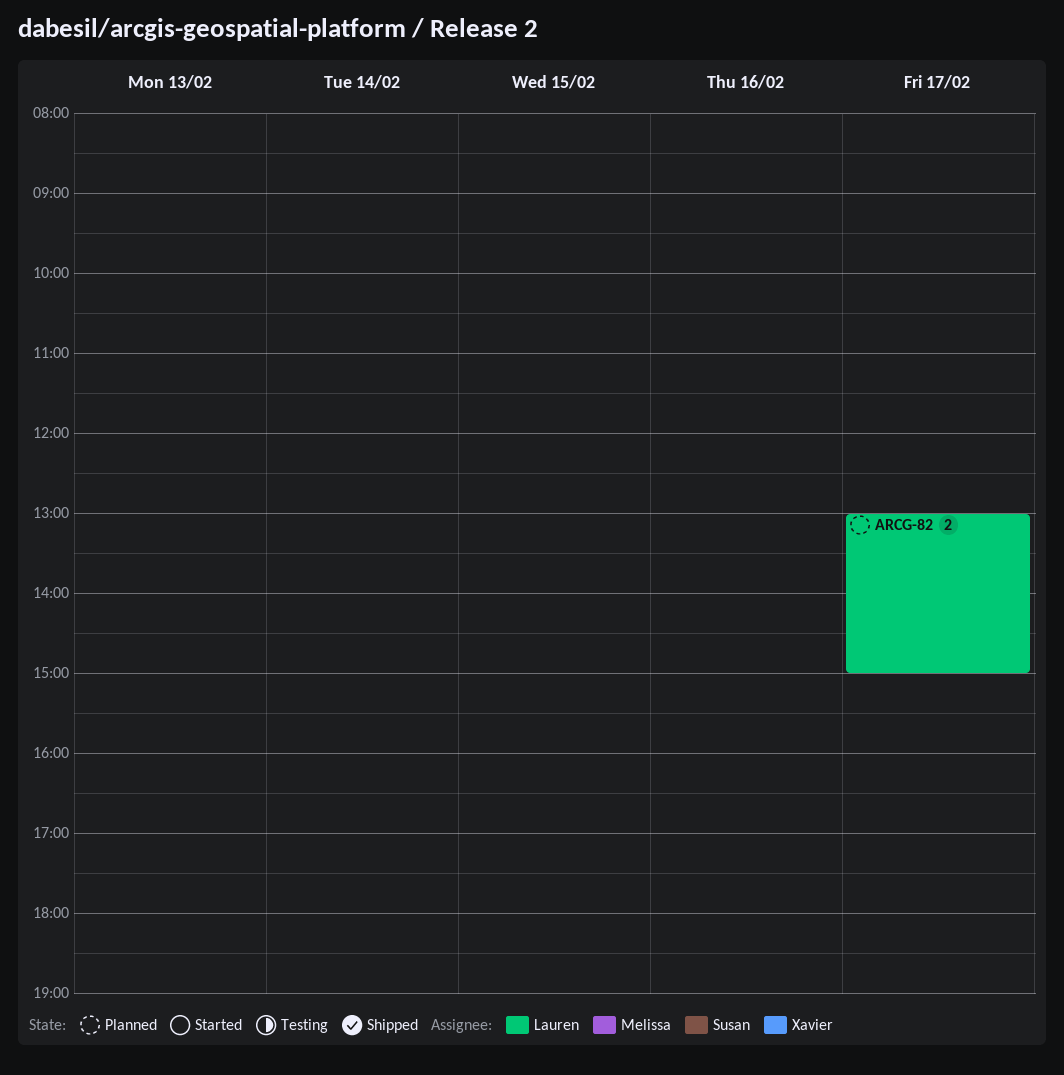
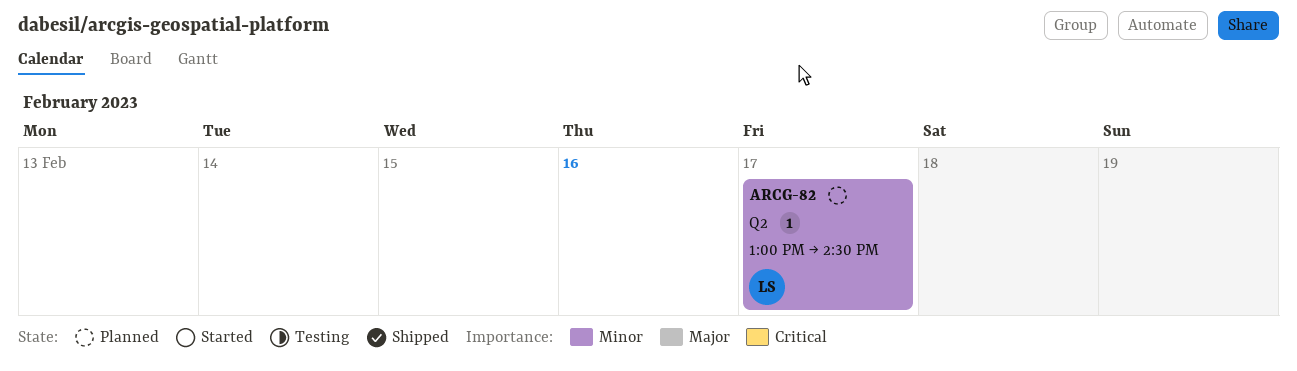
ARCG-82, estimate: 2 -> 1
ARCG-82, ends: 15:00 -> 14:30

